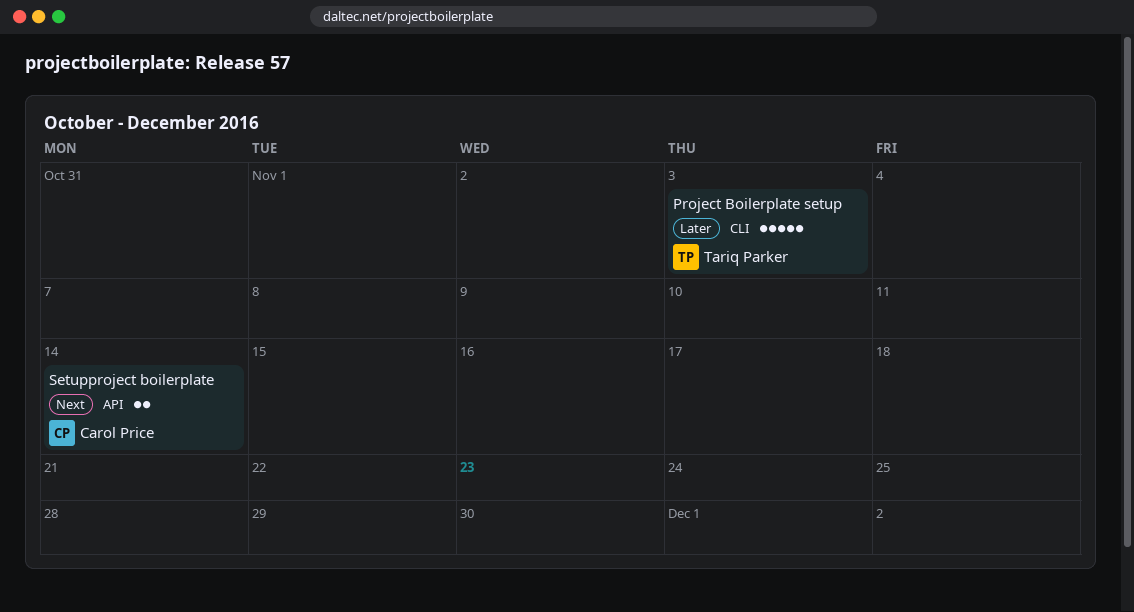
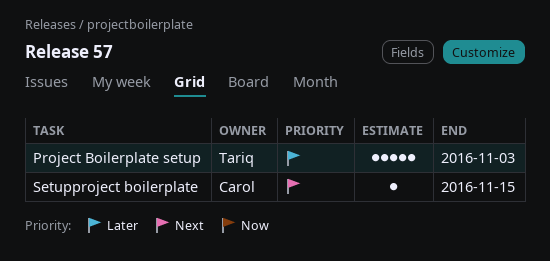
Setupproject boilerplate, estimate: 2 -> 1
Setupproject boilerplate, due: Nov 14 -> Nov 15

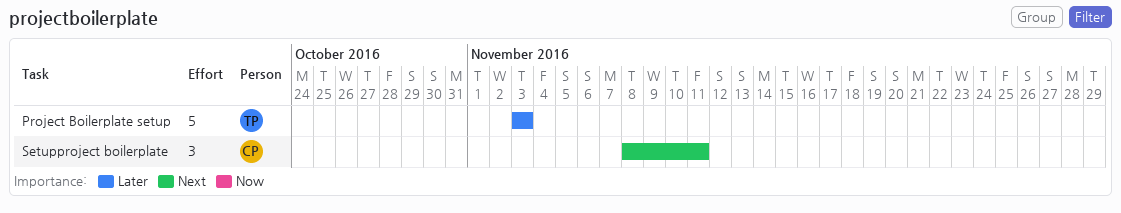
Setupproject boilerplate, estimate: 1 -> 3
Setupproject boilerplate, due: Nov 15 -> Nov 11

